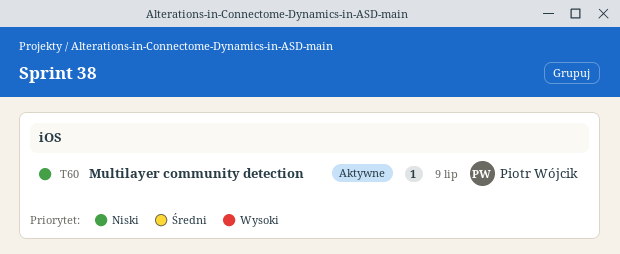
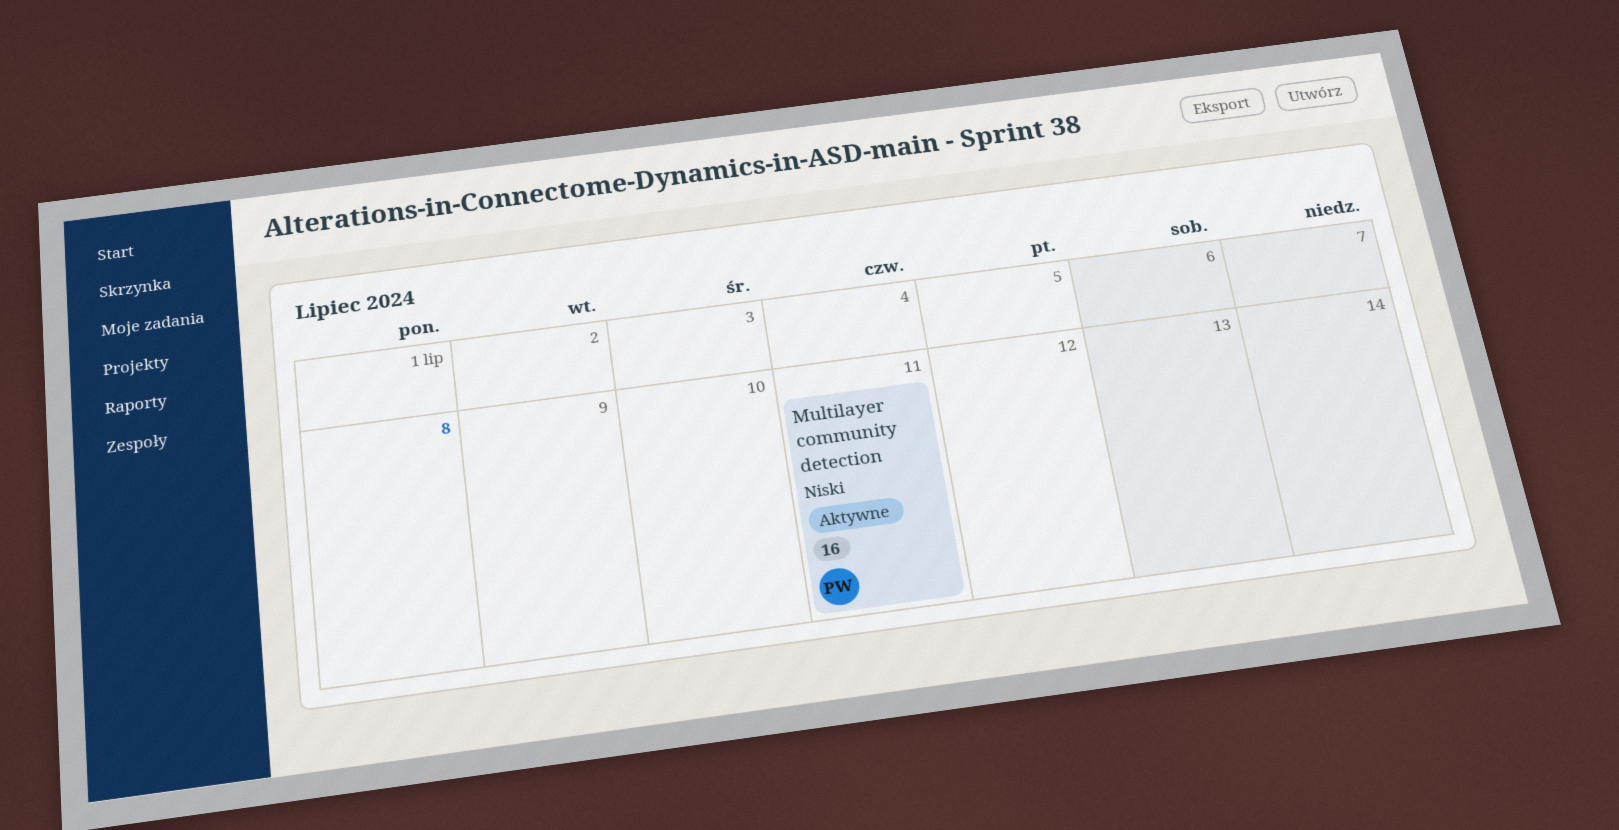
Multilayer community detection, estimate: 1 -> 16
Multilayer community detection, due: Jul 9 -> Jul 11

